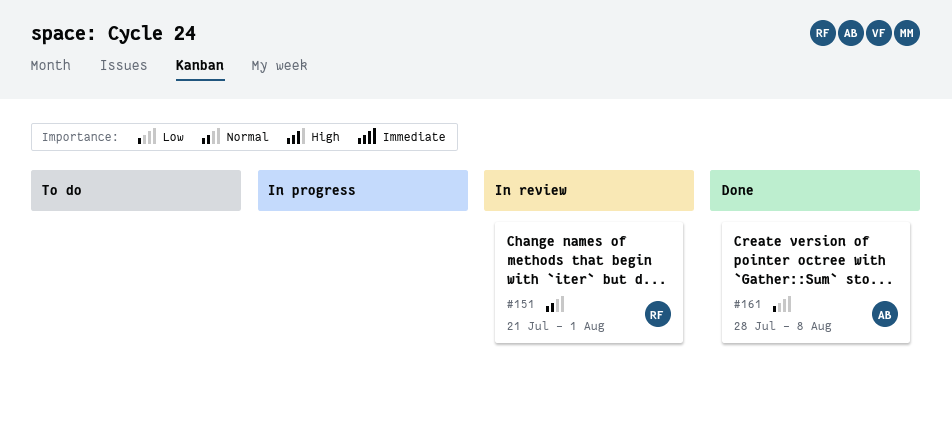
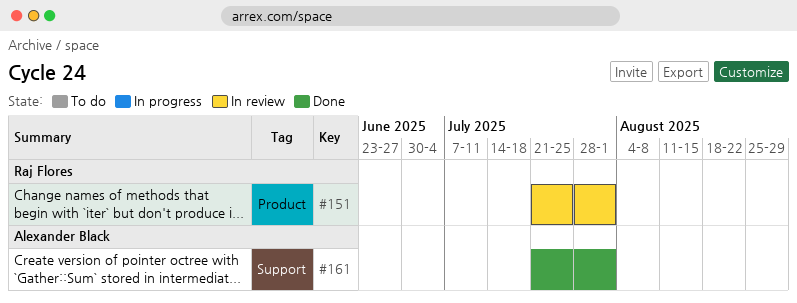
#161, start: Jul 28 -> Jul 21
#161, due: Aug 8 -> Aug 1

